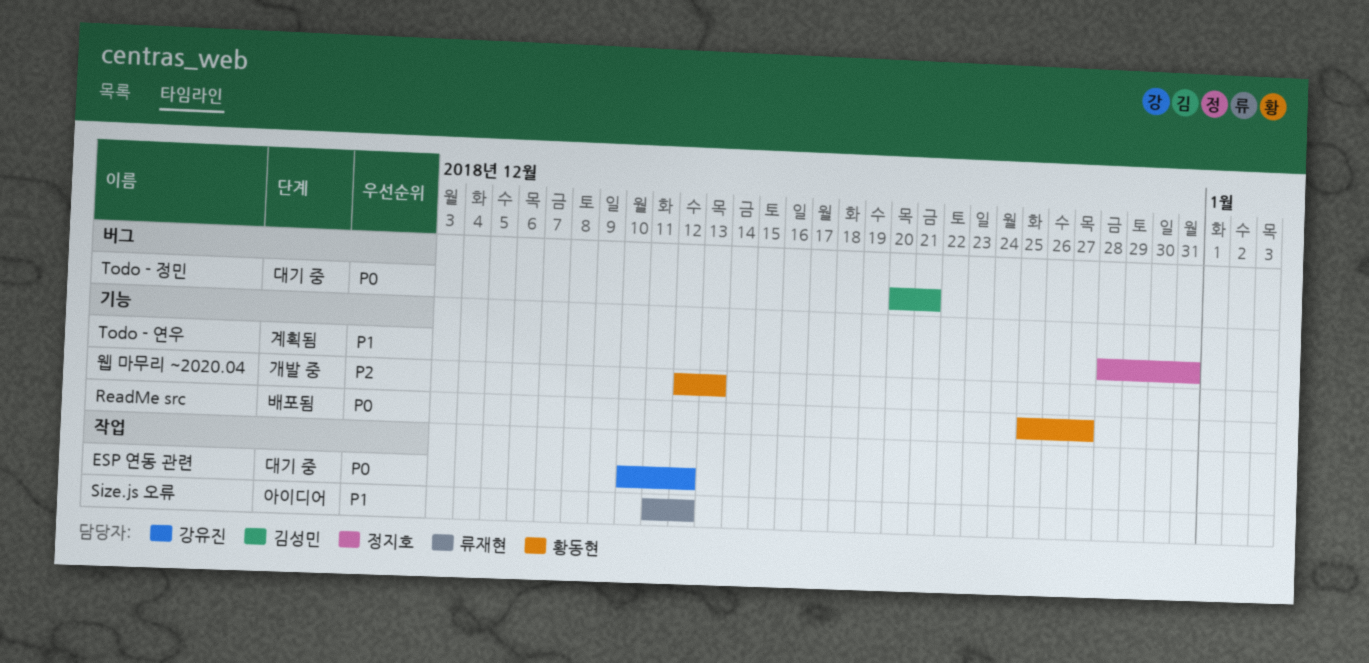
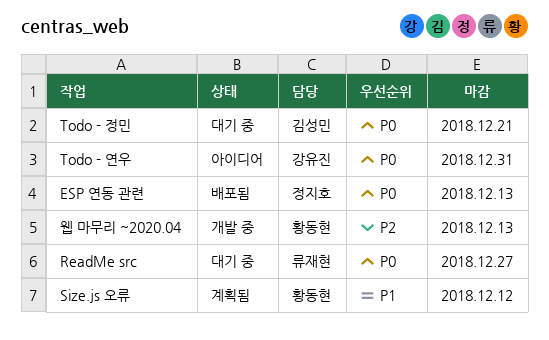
ESP 연동 관련, status: 대기 중 -> 배포됨
ESP 연동 관련, owner: 강유진 -> 정지호
ESP 연동 관련, due: Dec 12 -> Dec 13
ReadMe src, status: 배포됨 -> 대기 중
ReadMe src, owner: 황동현 -> 류재현
Size.js 오류, status: 아이디어 -> 계획됨
Size.js 오류, owner: 류재현 -> 황동현
Todo - 연우, status: 계획됨 -> 아이디어
Todo - 연우, owner: 정지호 -> 강유진
Todo - 연우, priority: P1 -> P0

